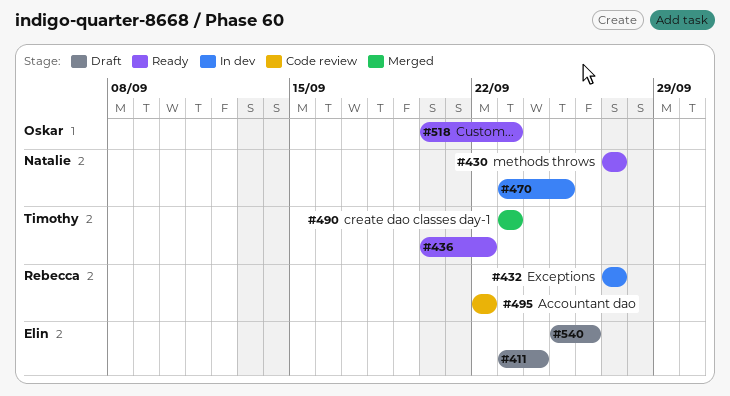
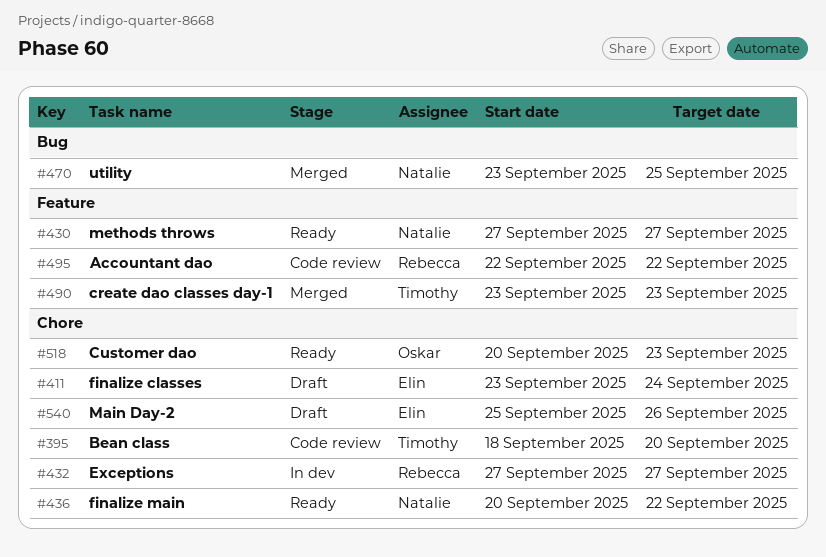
#395: none -> present
#436, owner: Timothy -> Natalie
#470, status: In dev -> Merged

